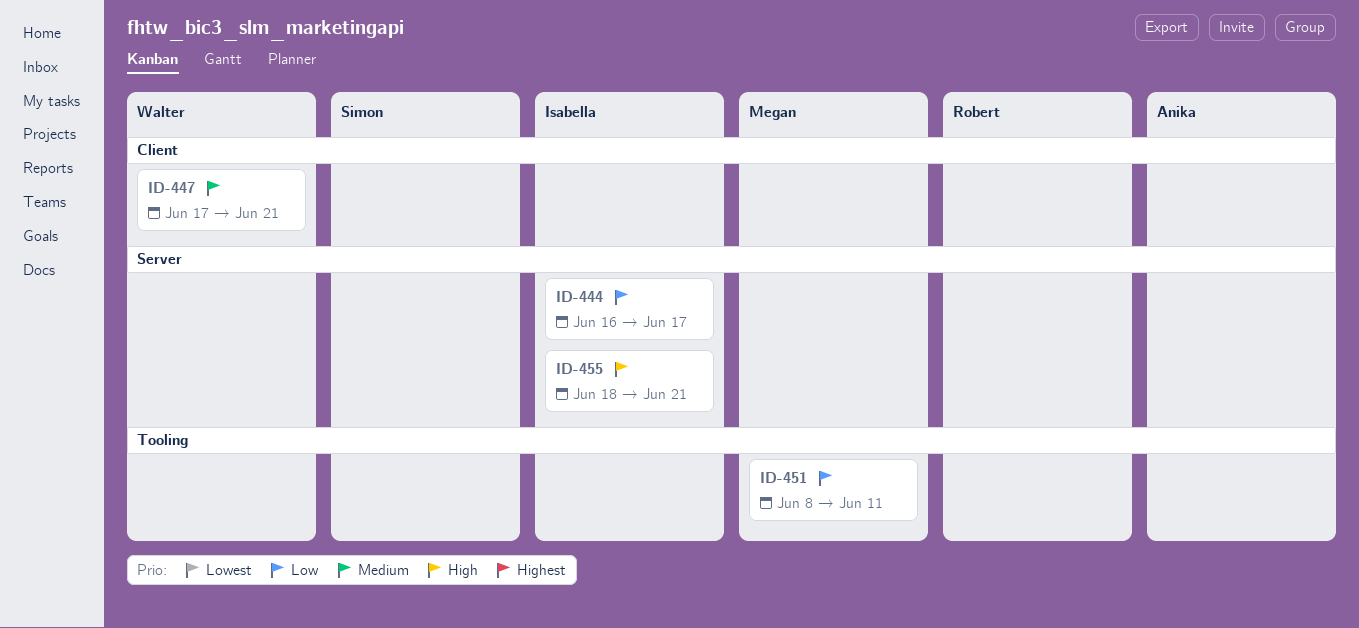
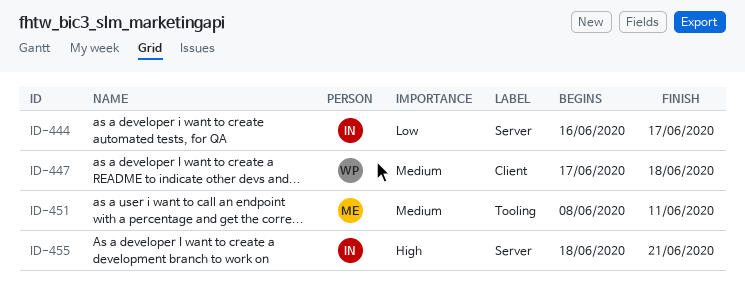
ID-447, due: Jun 21 -> Jun 18
ID-451, priority: Low -> Medium

